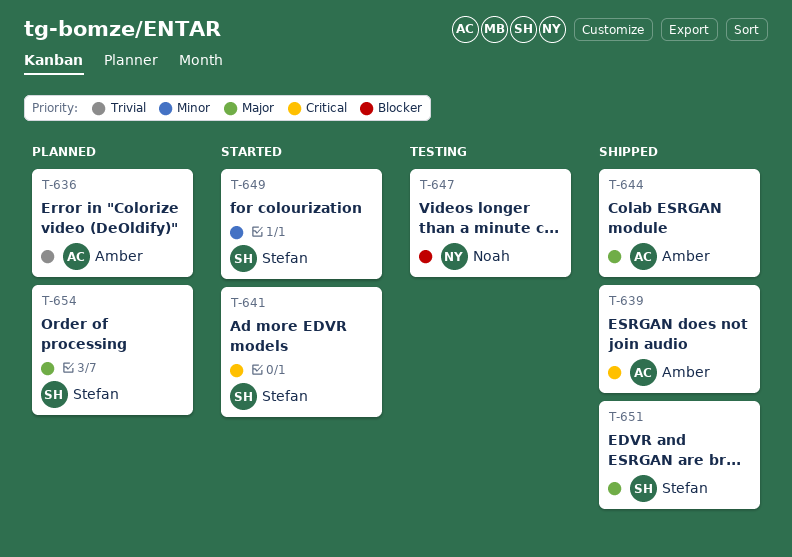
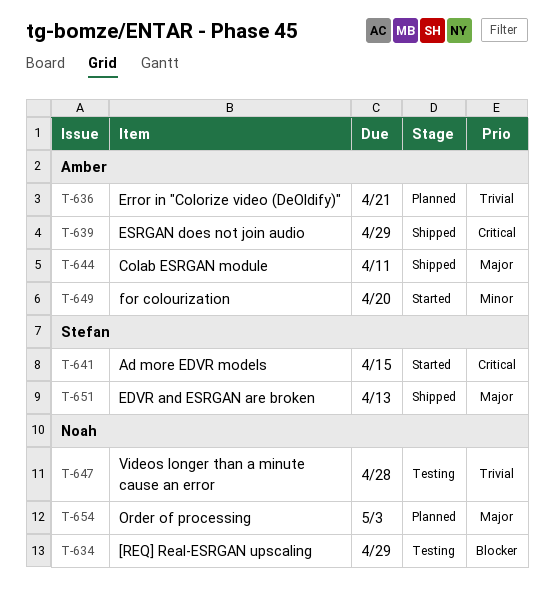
T-634: none -> present
T-647, priority: Blocker -> Trivial
T-649, owner: Stefan -> Amber
T-654, owner: Stefan -> Noah

